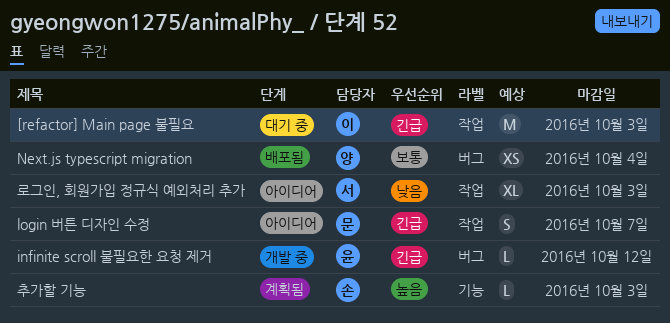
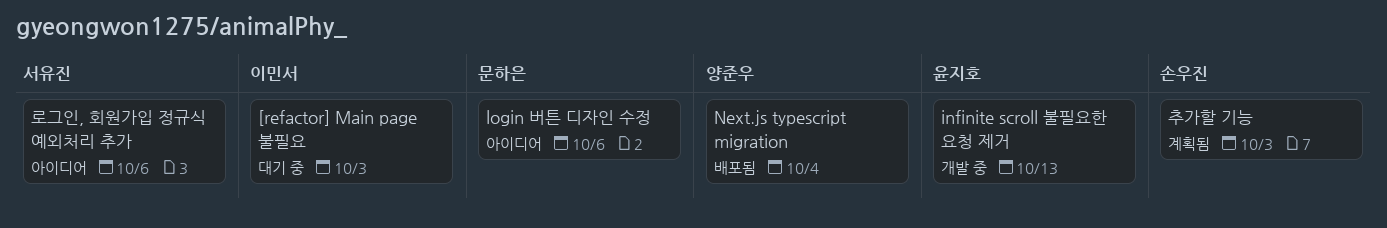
infinite scroll 불필요한 요청 제거, due: Oct 12 -> Oct 13
login 버튼 디자인 수정, due: Oct 7 -> Oct 6
로그인, 회원가입 정규식 예외처리 추가, due: Oct 3 -> Oct 6

